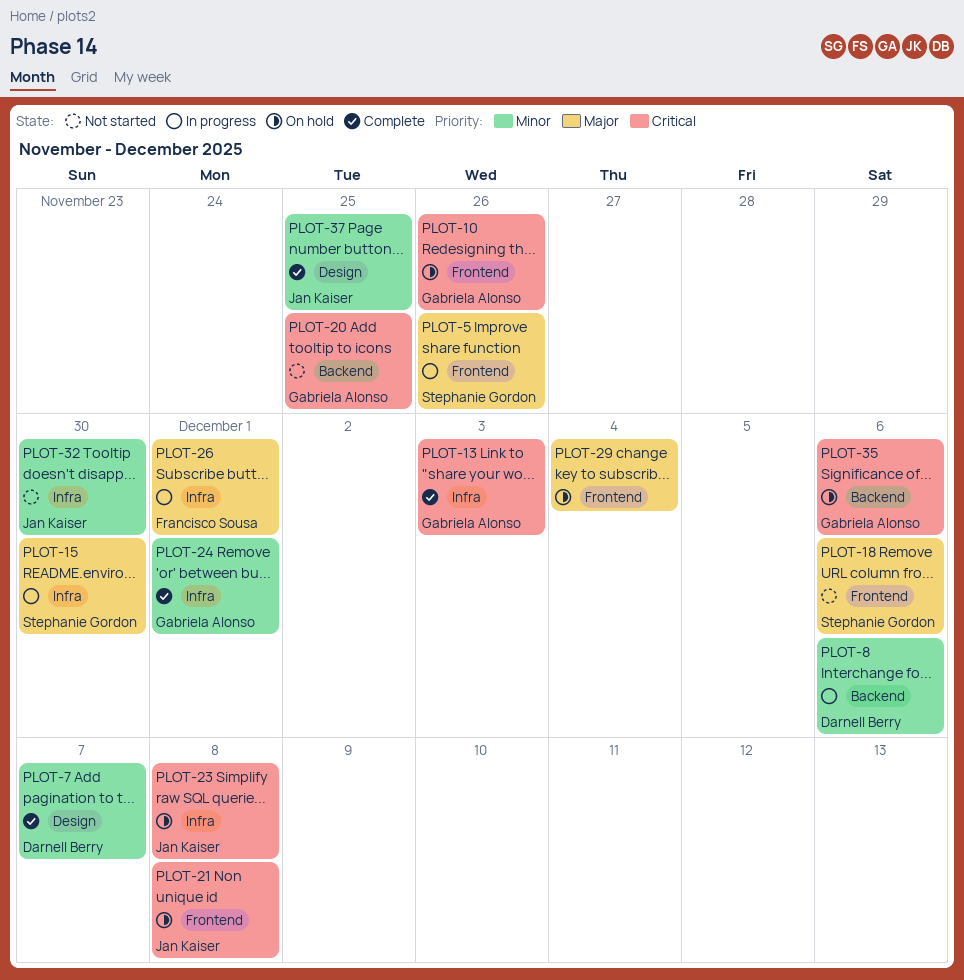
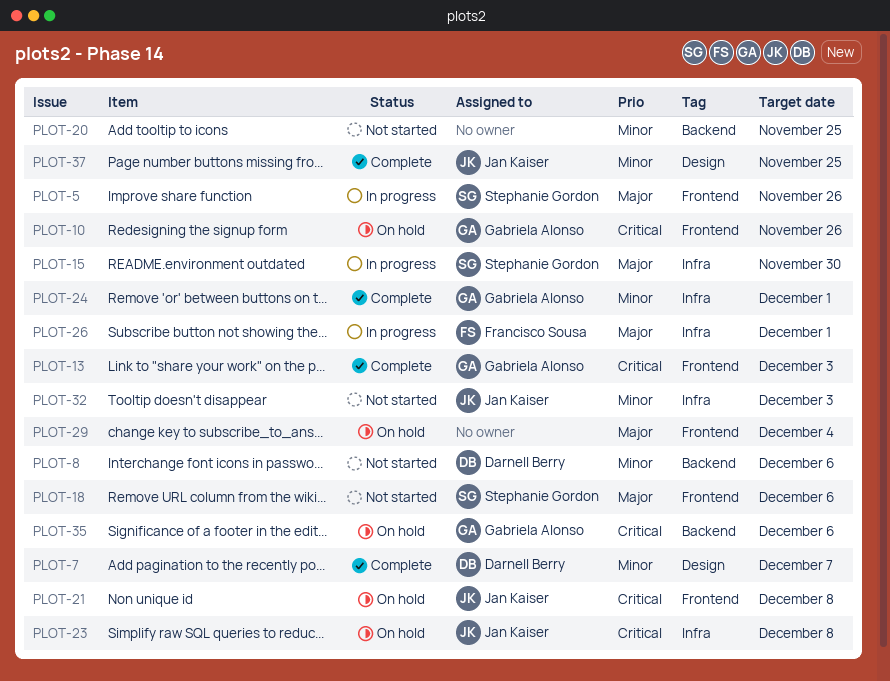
PLOT-8, status: In progress -> Not started
PLOT-13, label: Infra -> Frontend
PLOT-20, owner: Gabriela Alonso -> none
PLOT-20, priority: Critical -> Minor
PLOT-32, due: Nov 30 -> Dec 3

